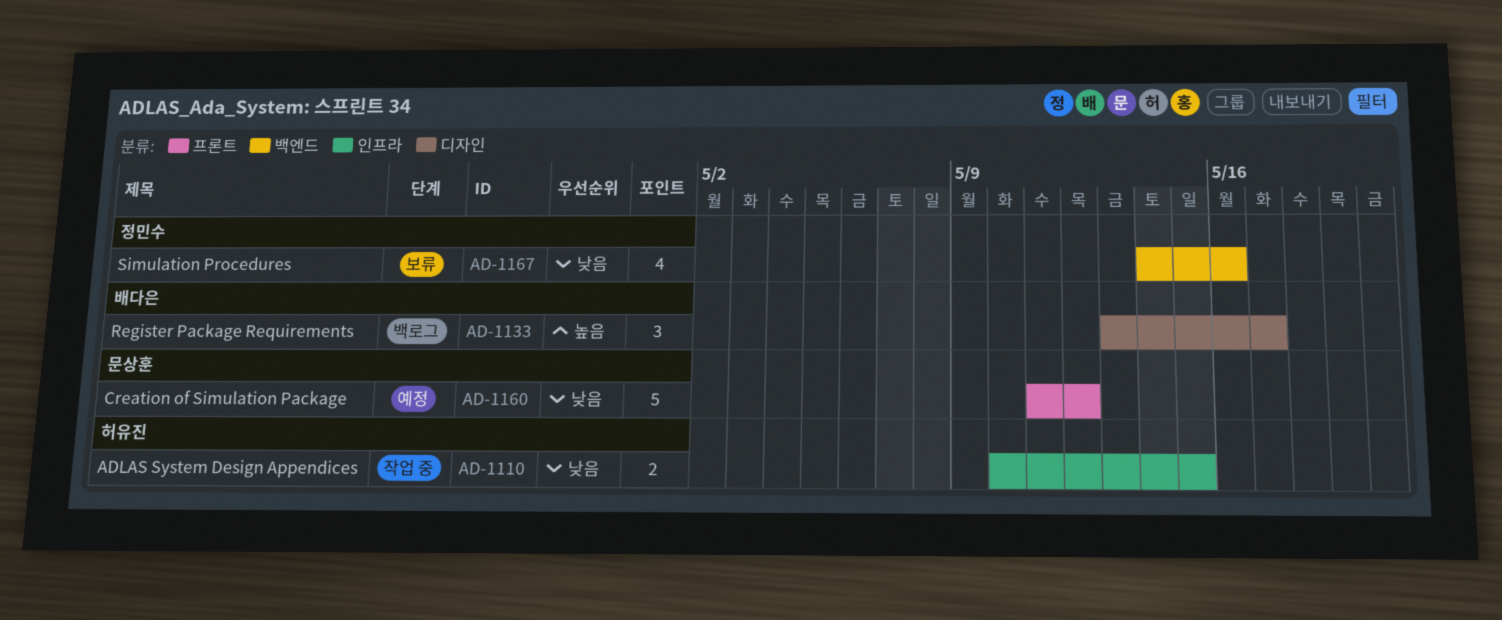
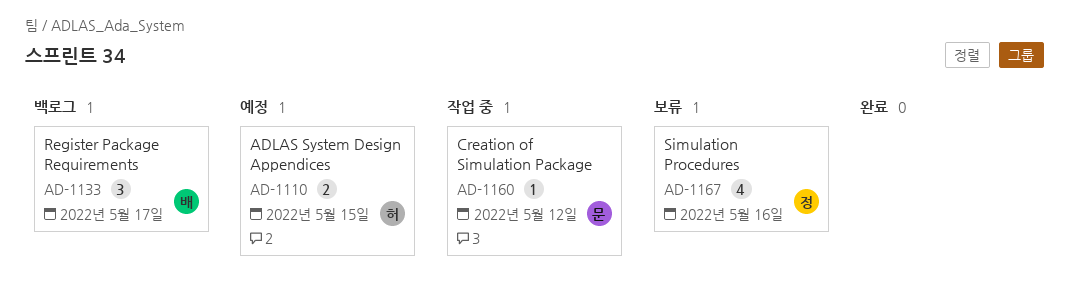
AD-1110, status: 작업 중 -> 예정
AD-1160, status: 예정 -> 작업 중
AD-1160, estimate: 5 -> 1

